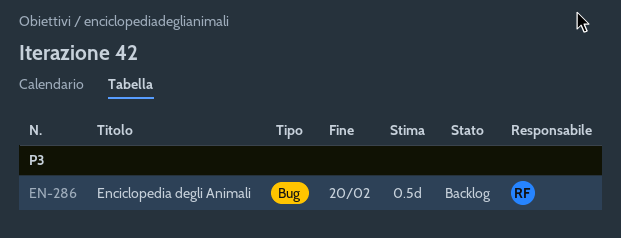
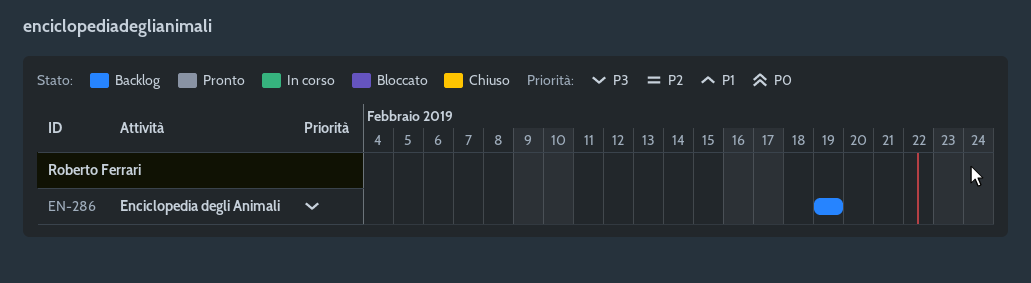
EN-286, due: Feb 20 -> Feb 19

